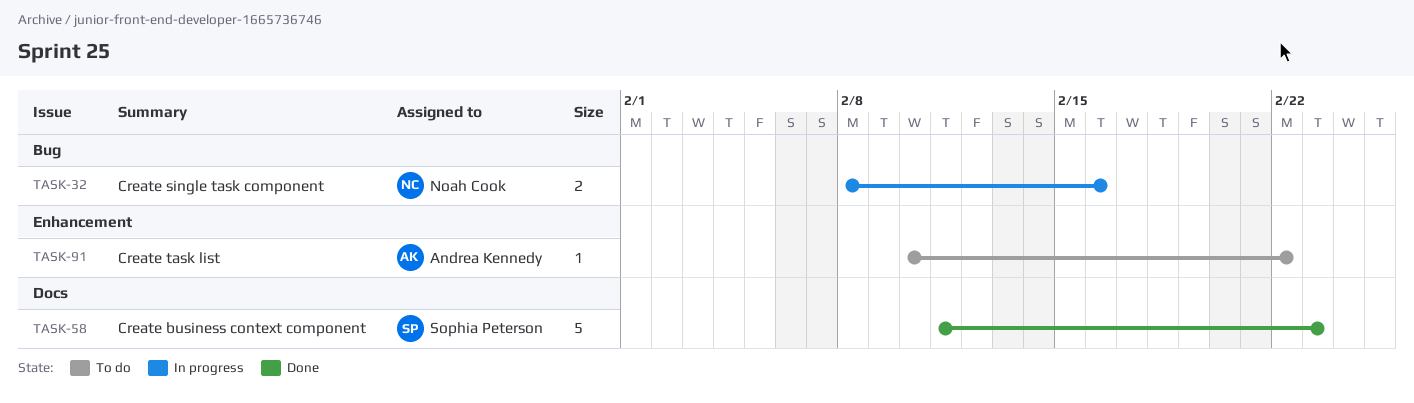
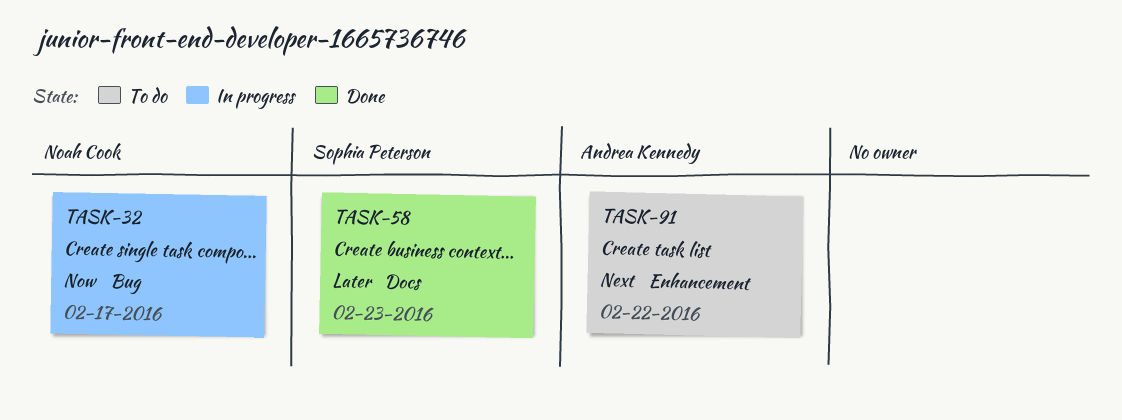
TASK-32, due: Feb 16 -> Feb 17

